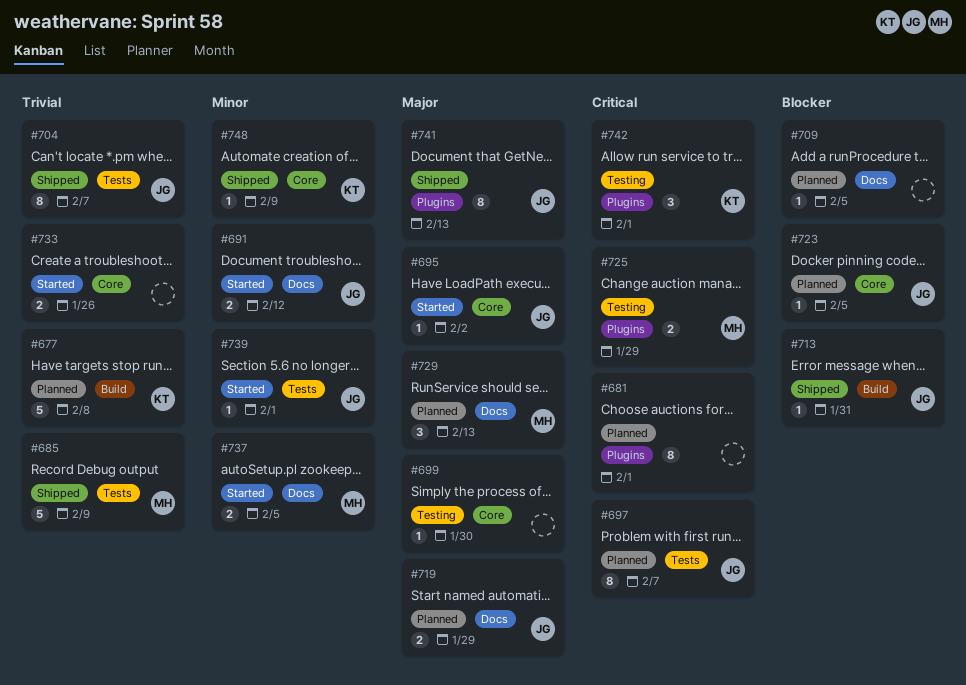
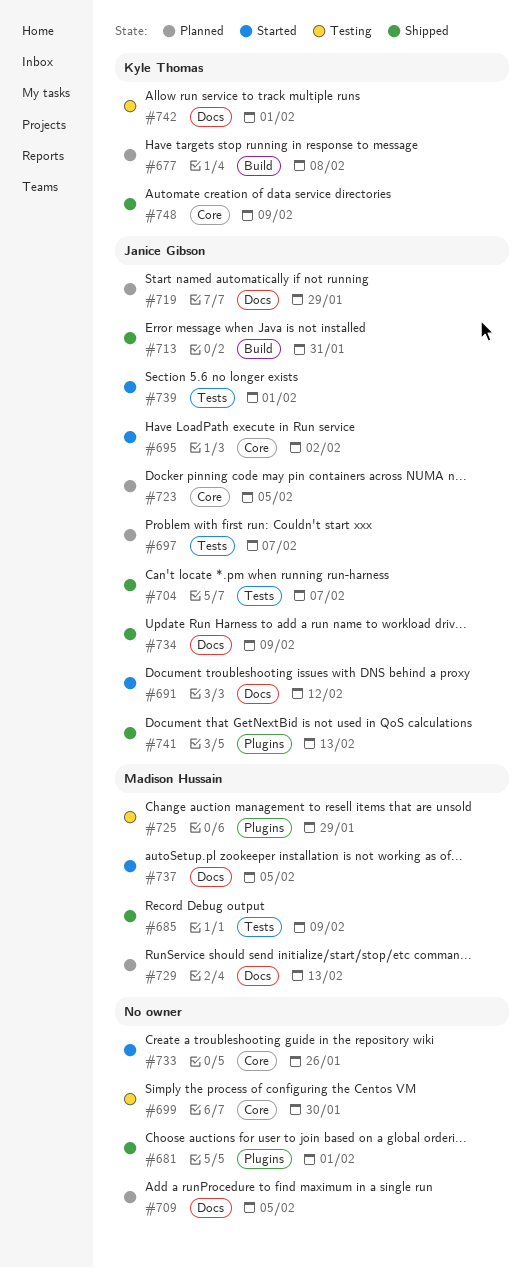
#681, status: Planned -> Shipped
#734: none -> present
#742, label: Plugins -> Docs

